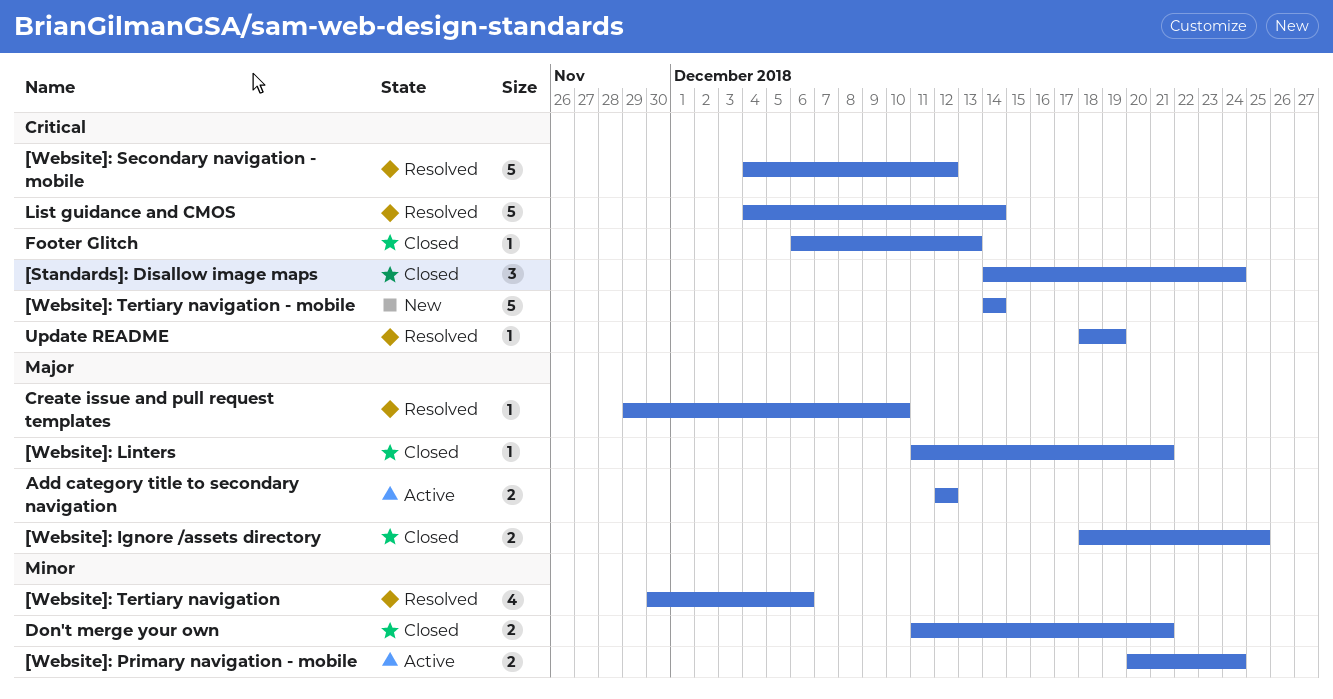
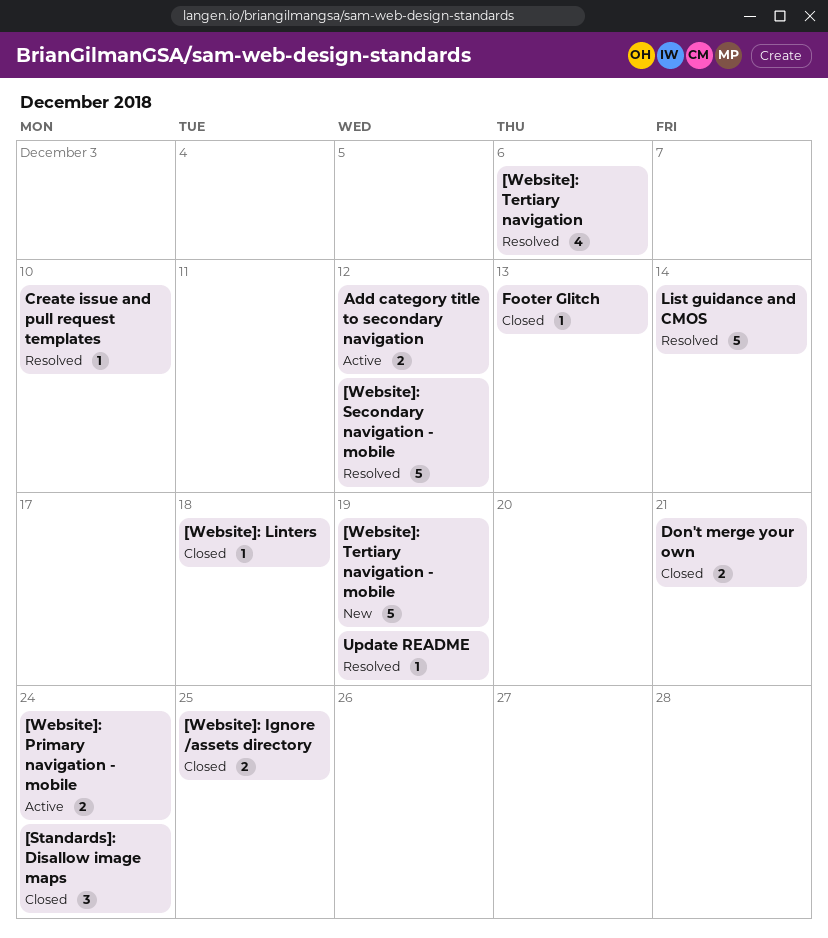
[Website]: Linters, due: Dec 21 -> Dec 18
[Website]: Tertiary navigation - mobile, due: Dec 14 -> Dec 19

